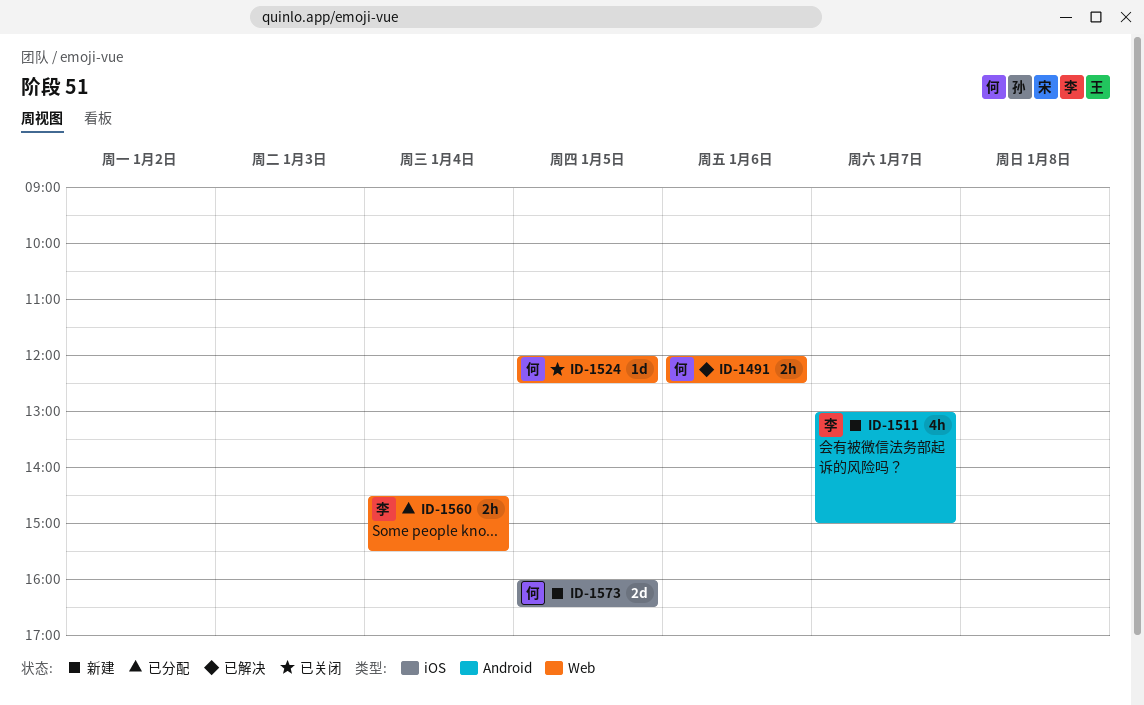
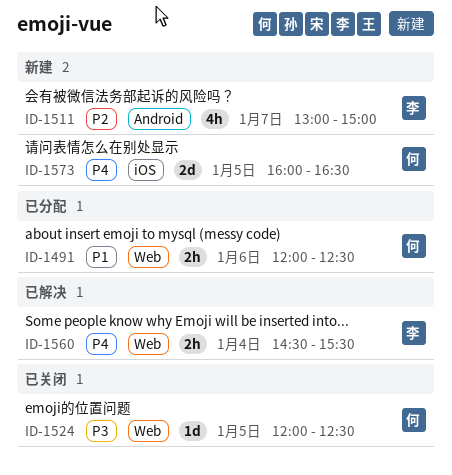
ID-1491, status: 已解决 -> 已分配
ID-1560, status: 已分配 -> 已解决

